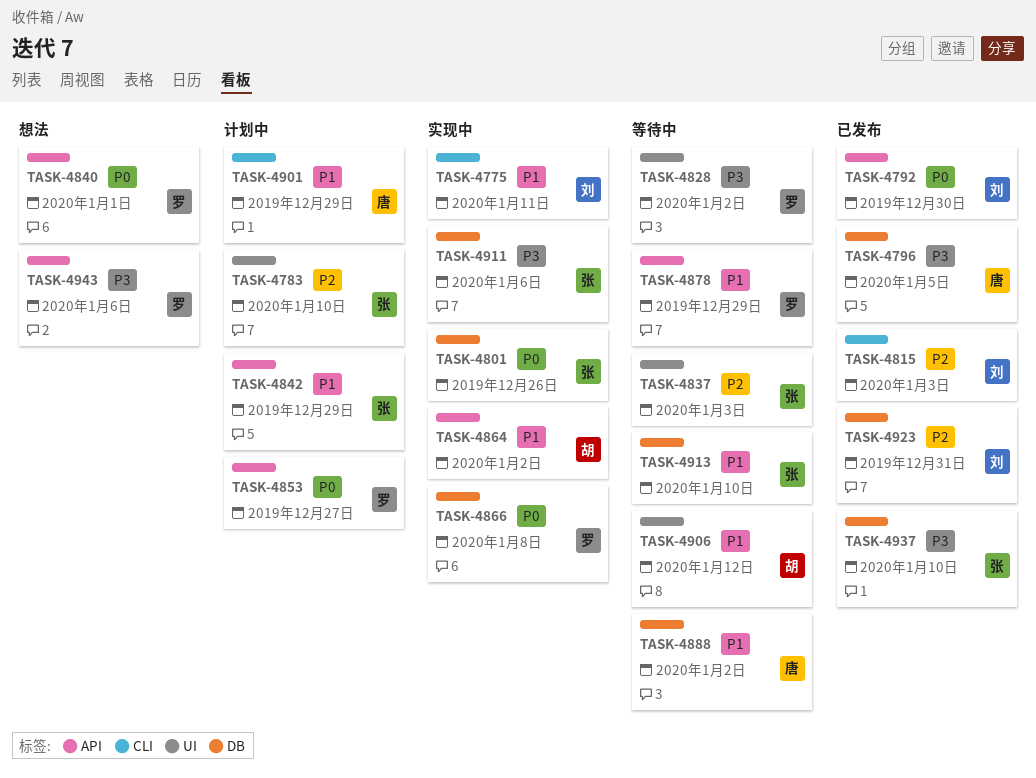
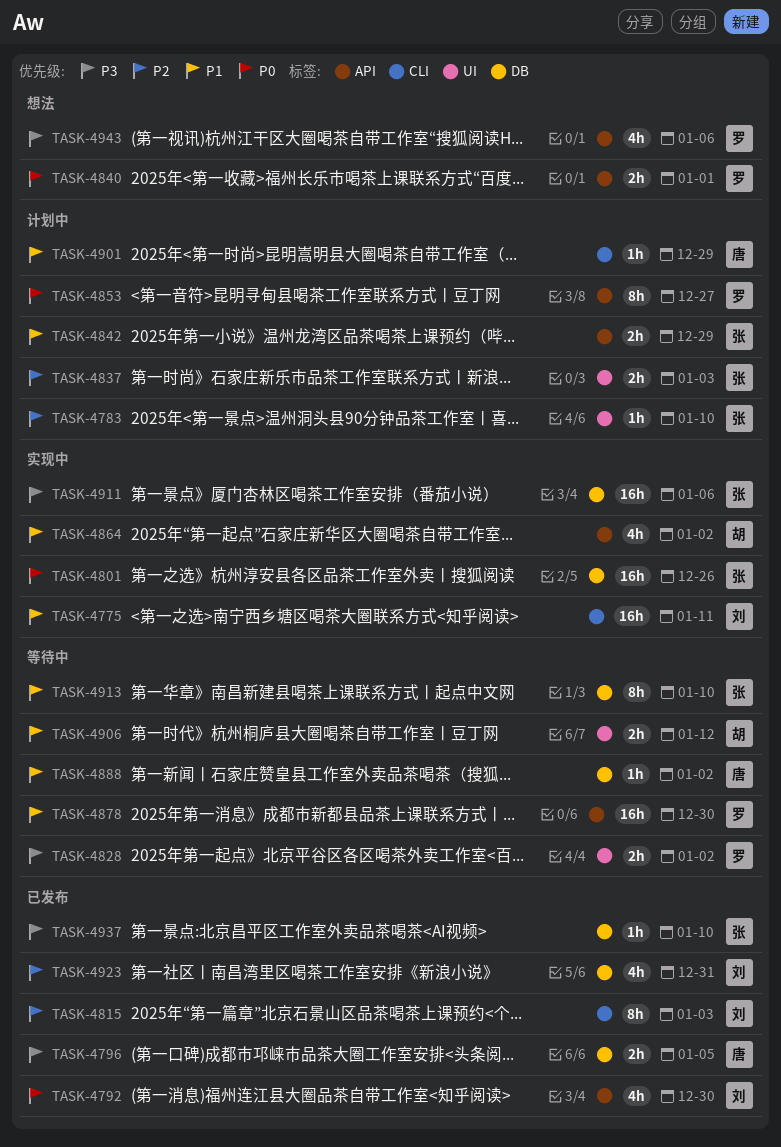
TASK-4837, status: 等待中 -> 计划中
TASK-4866: present -> none
TASK-4878, due: Dec 29 -> Dec 30

